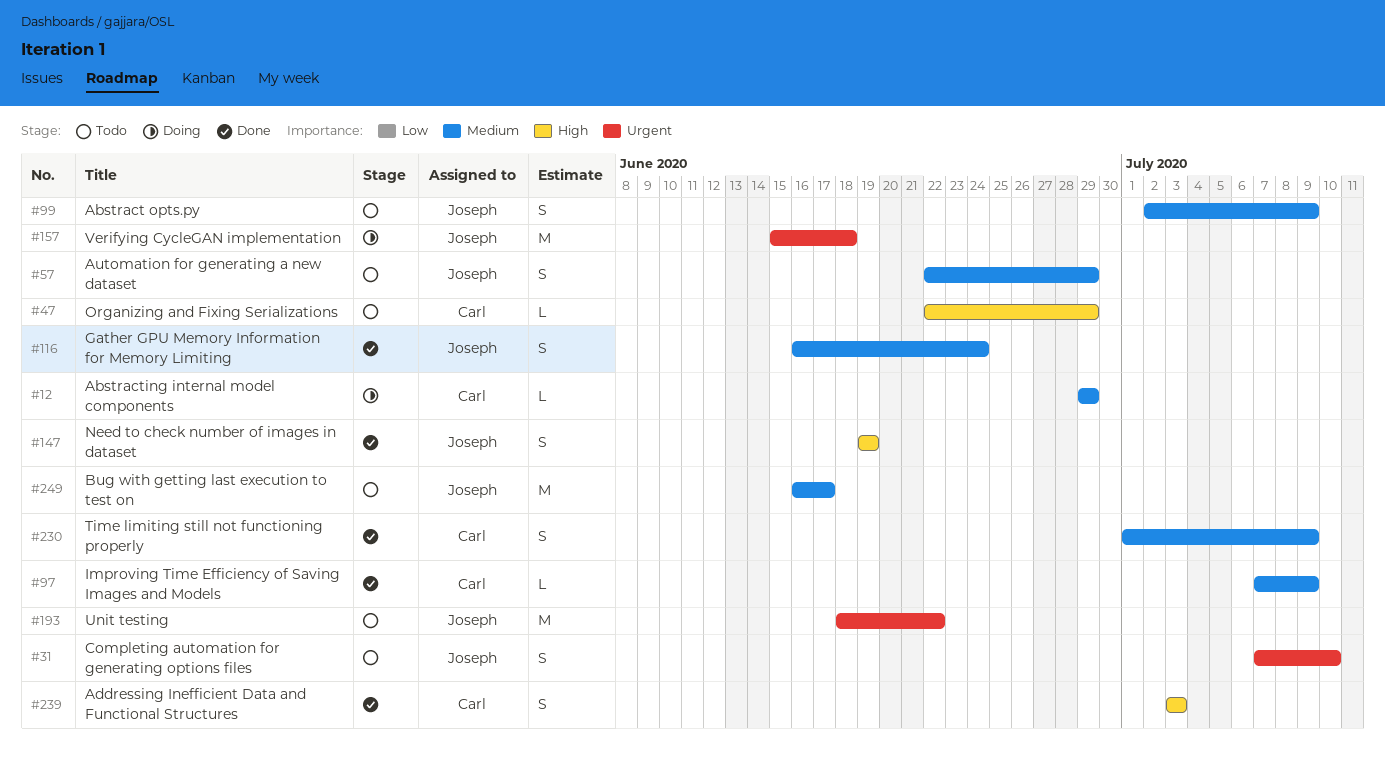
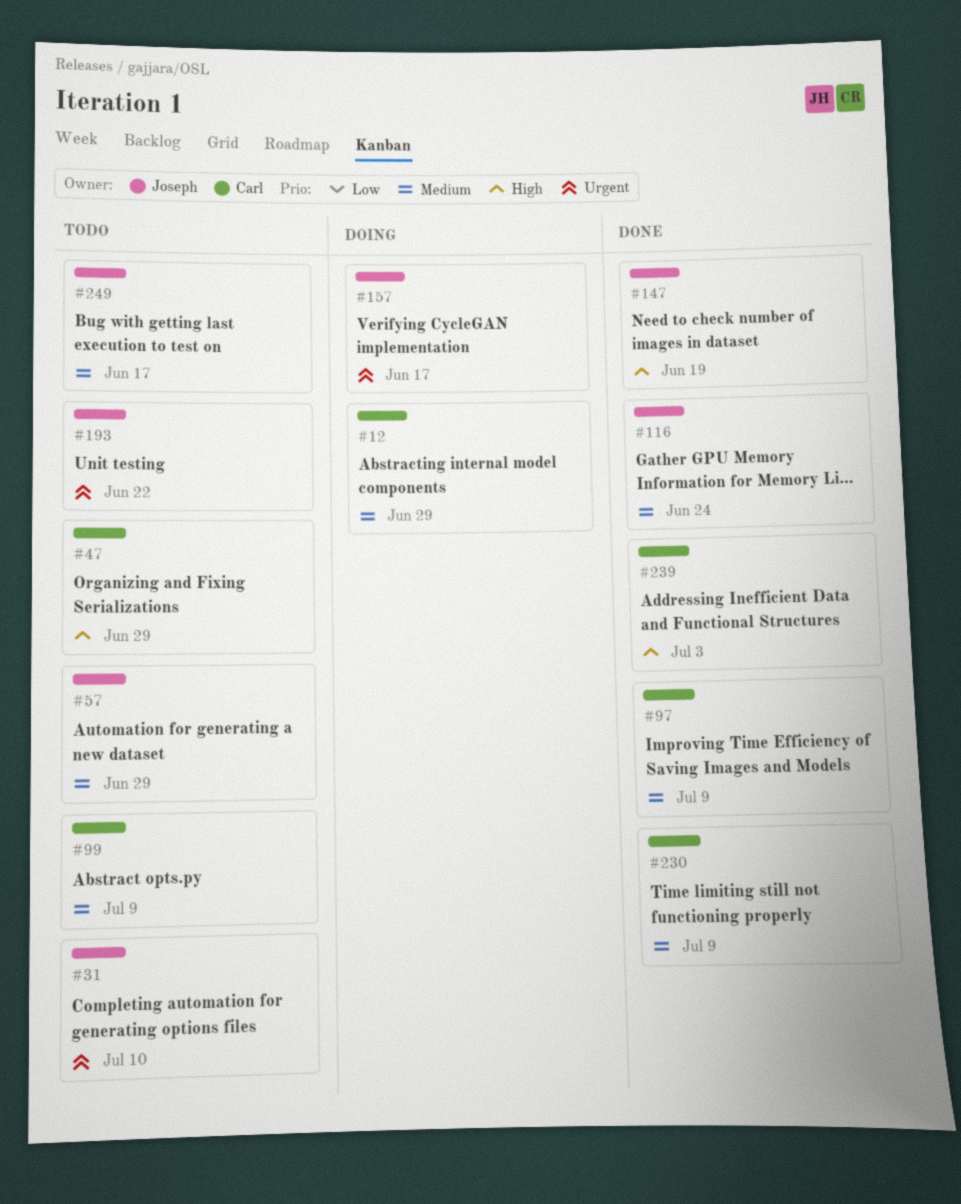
#99, owner: Joseph -> Carl
#157, due: Jun 18 -> Jun 17

